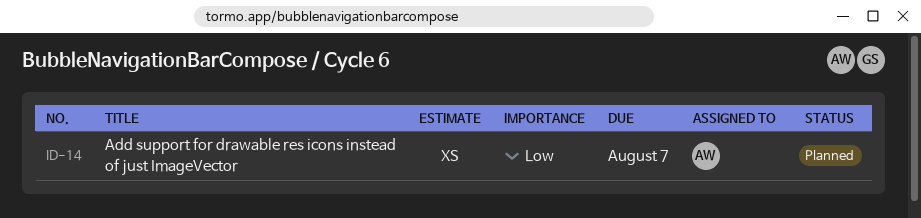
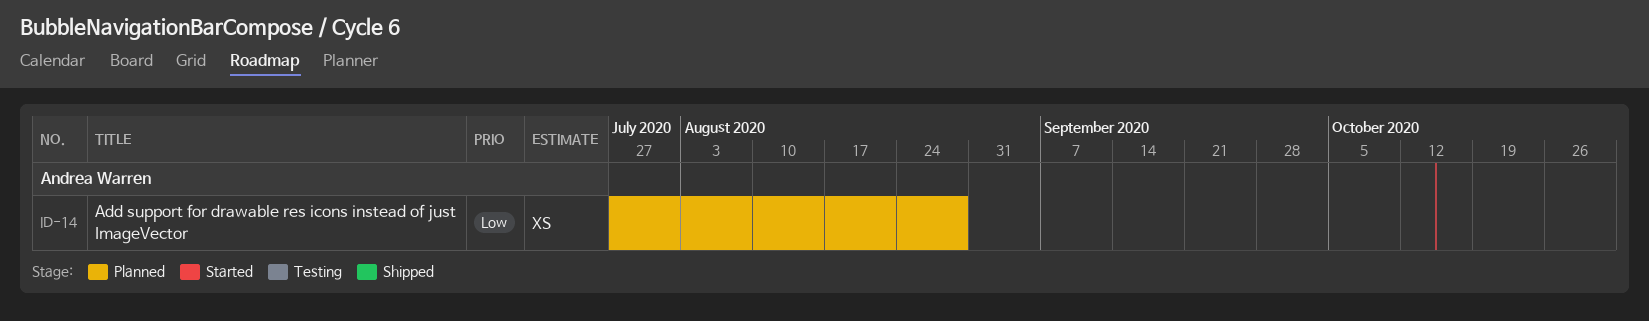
ID-14, due: Aug 7 -> Aug 28

